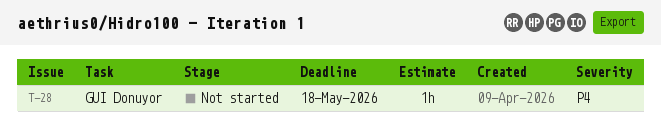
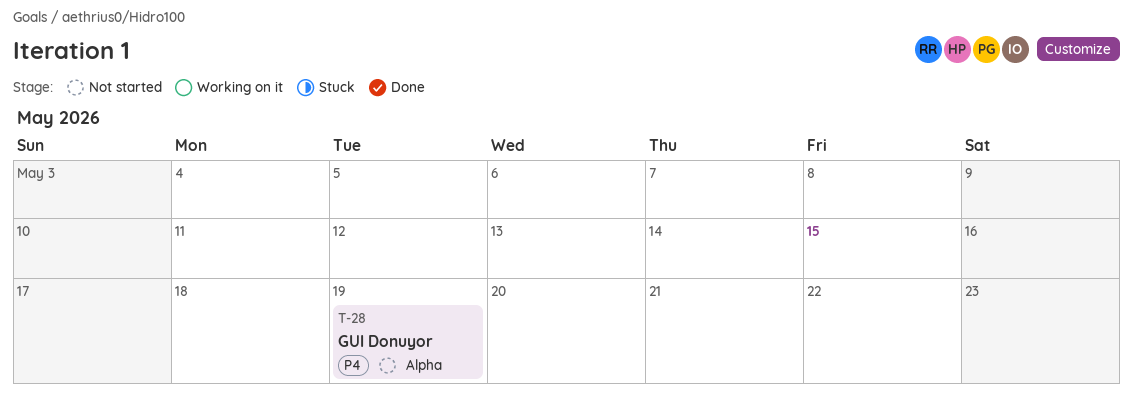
T-28, due: May 18 -> May 19

